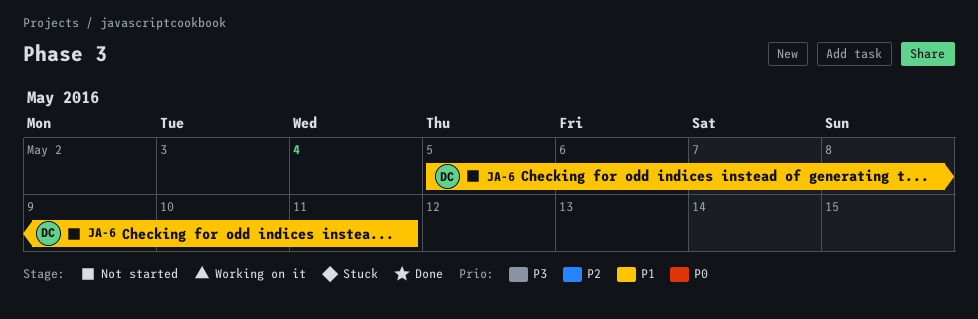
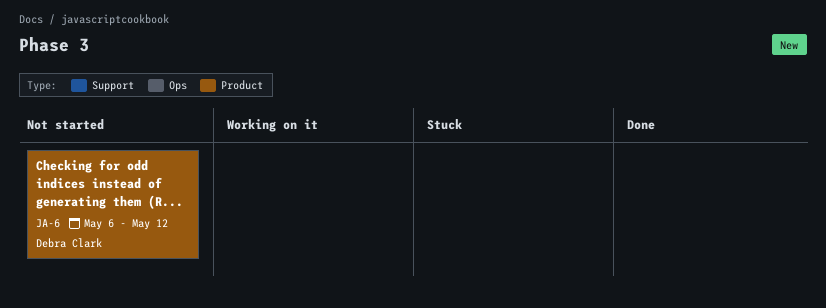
JA-6, start: May 5 -> May 6
JA-6, due: May 11 -> May 12

